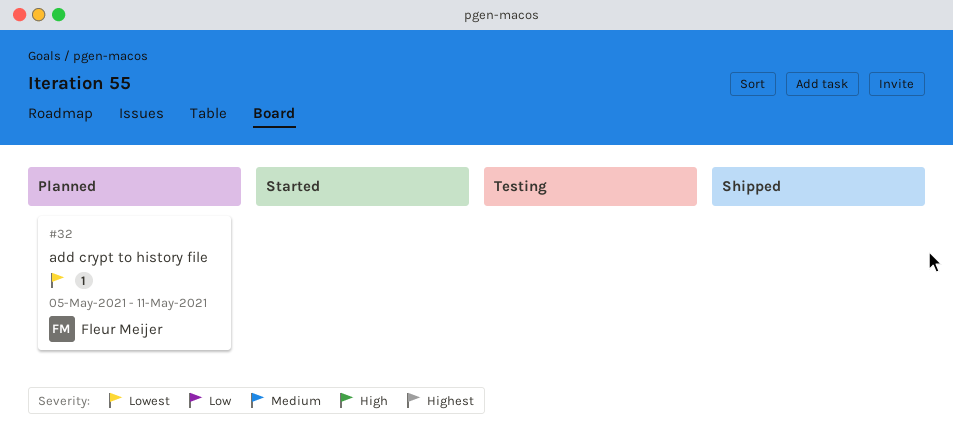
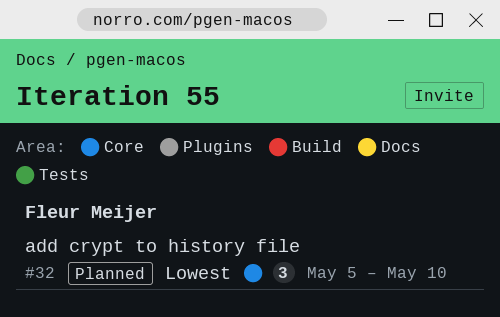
#32, estimate: 1 -> 3
#32, due: May 11 -> May 10

